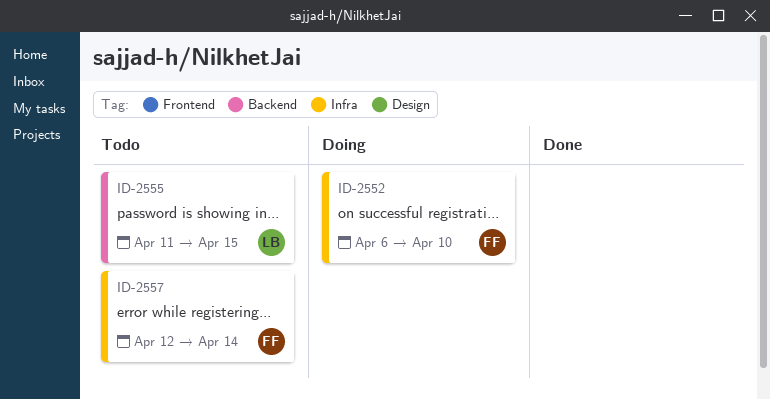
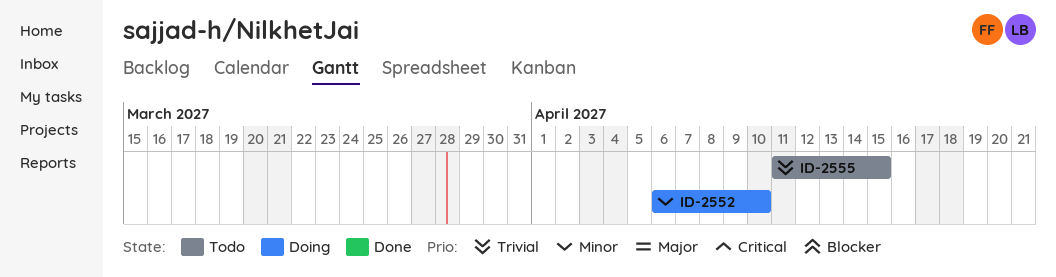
ID-2557: present -> none

